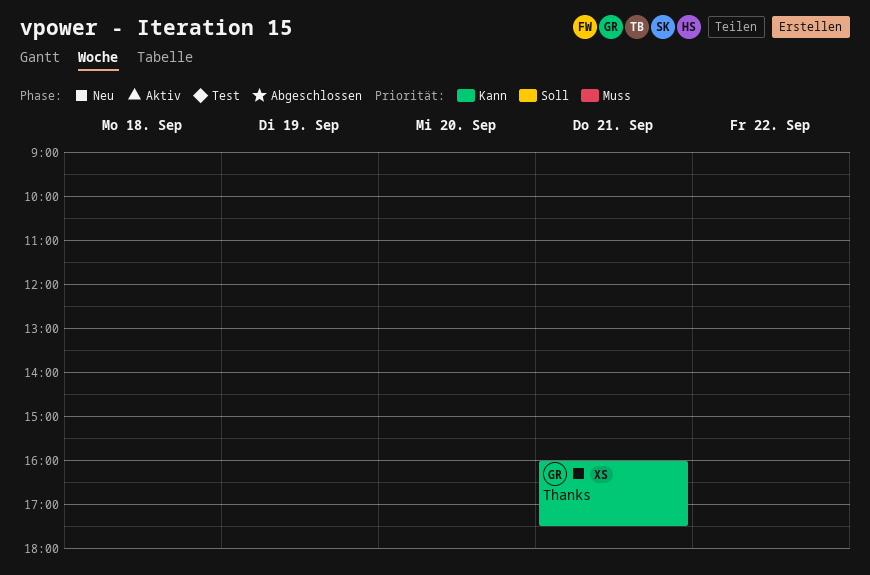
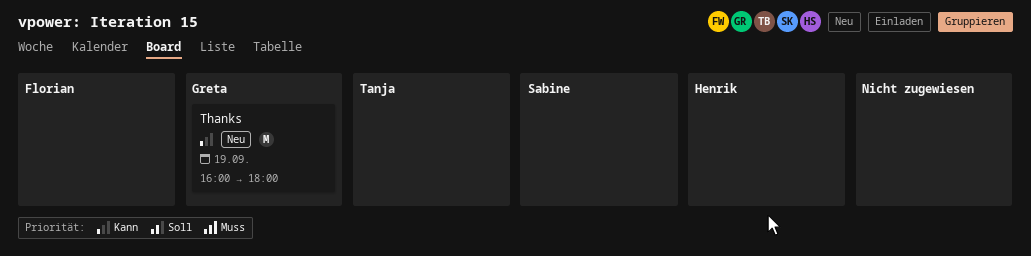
Thanks, estimate: XS -> M
Thanks, day: Sep 21 -> Sep 19
Thanks, ends: 17:30 -> 18:00

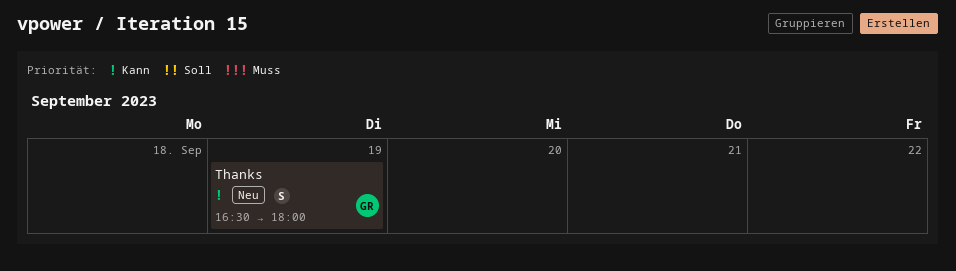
Thanks, estimate: M -> S
Thanks, begins: 16:00 -> 16:30

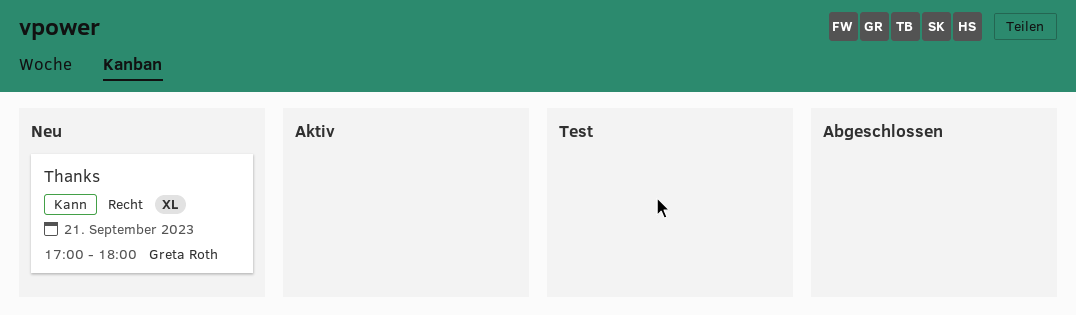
Thanks, estimate: S -> XL
Thanks, day: Sep 19 -> Sep 21
Thanks, begins: 16:30 -> 17:00

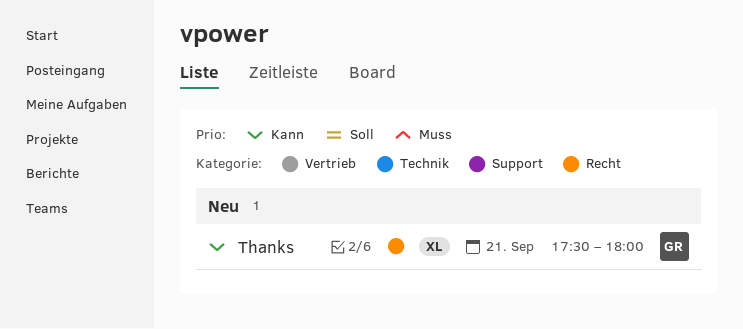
Thanks, begins: 17:00 -> 17:30

